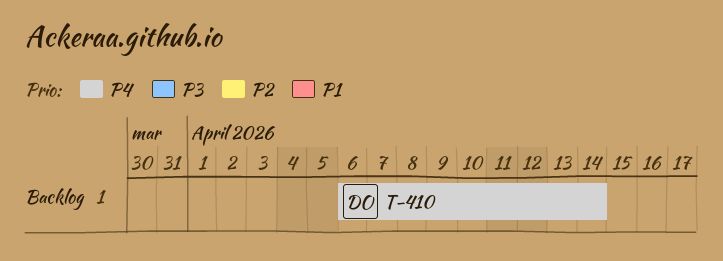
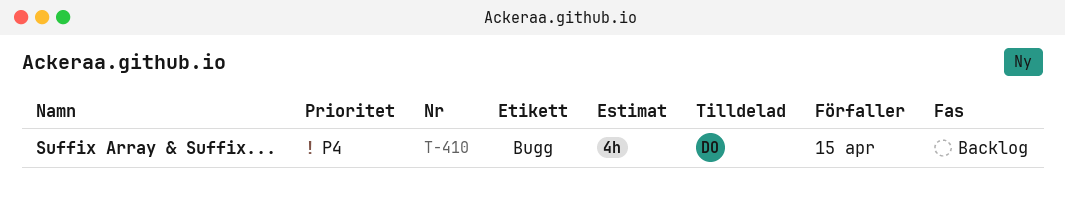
T-410, due: Apr 14 -> Apr 15

